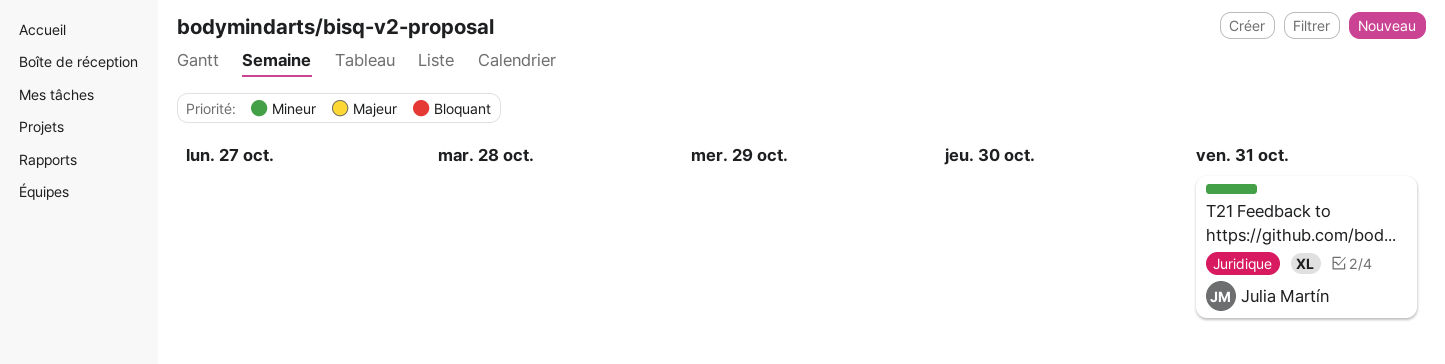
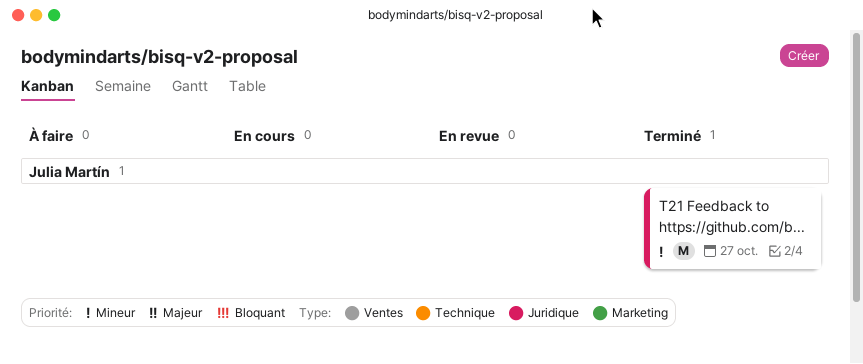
T21, estimate: XL -> M
T21, due: Oct 31 -> Oct 27

